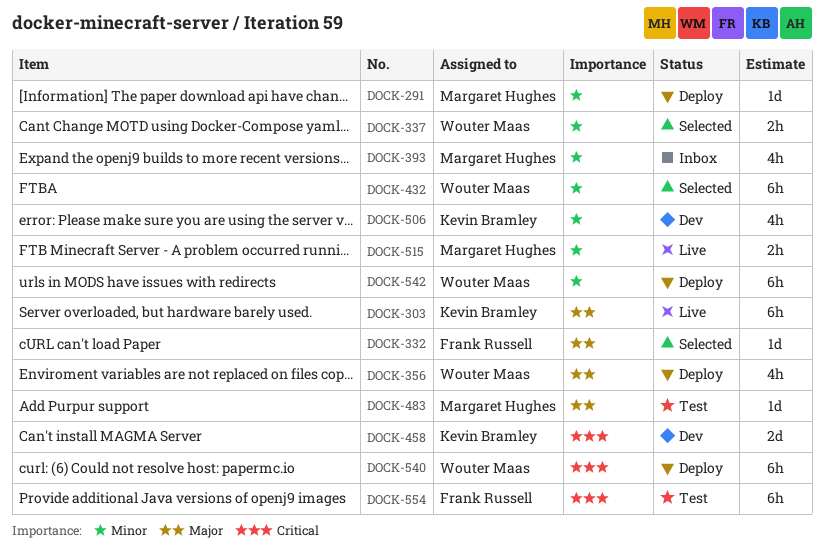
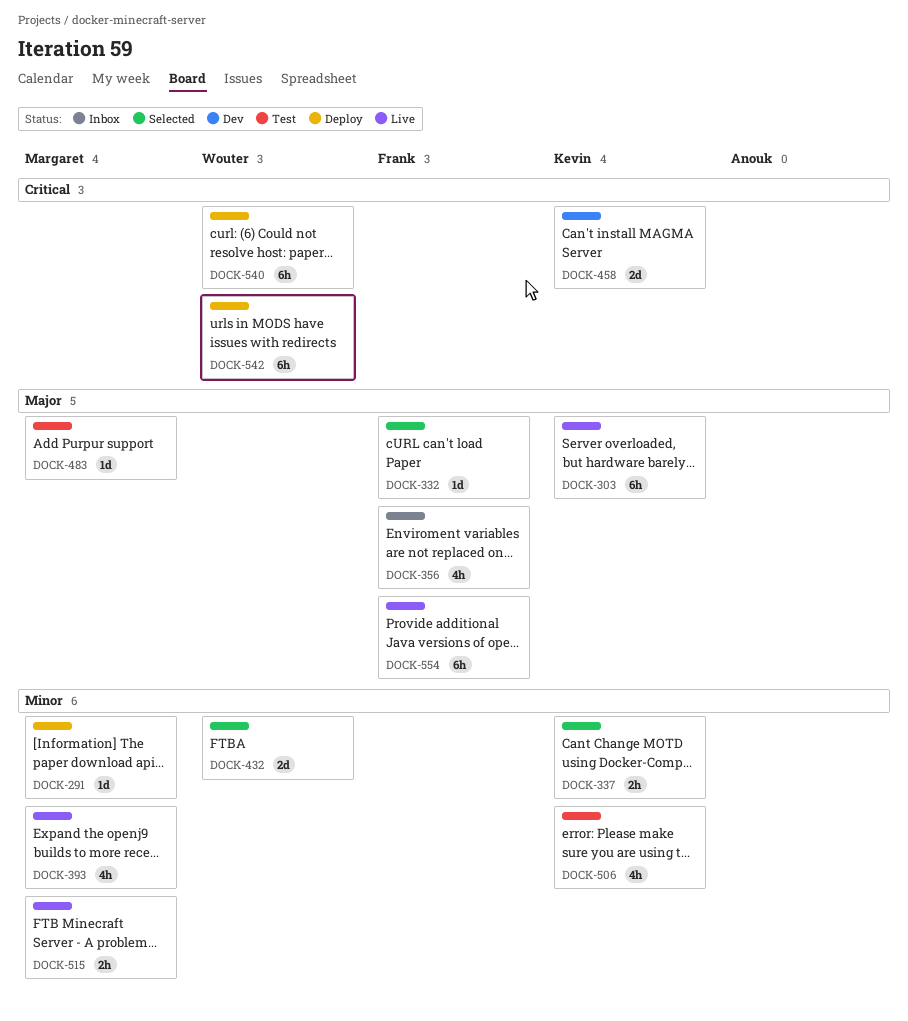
DOCK-337, owner: Wouter Maas -> Kevin Bramley
DOCK-356, status: Deploy -> Inbox
DOCK-356, owner: Wouter Maas -> Frank Russell
DOCK-393, status: Inbox -> Live
DOCK-432, estimate: 6h -> 2d
DOCK-506, status: Dev -> Test
DOCK-542, priority: Minor -> Critical
DOCK-554, status: Test -> Live
DOCK-554, priority: Critical -> Major

